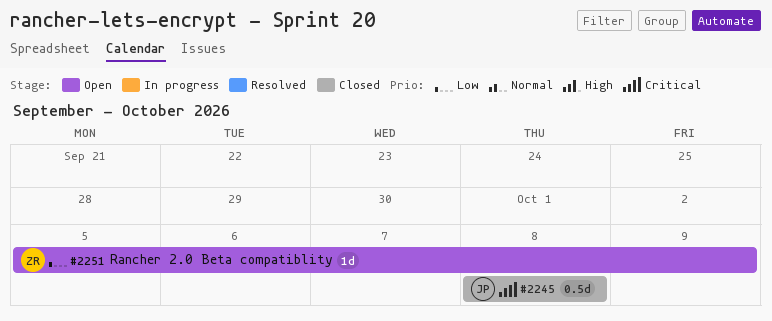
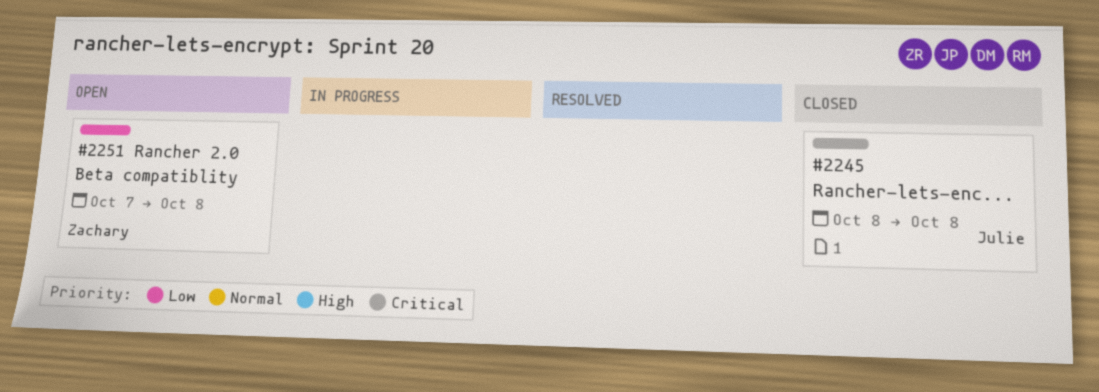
#2251, start: Oct 5 -> Oct 7
#2251, due: Oct 9 -> Oct 8

